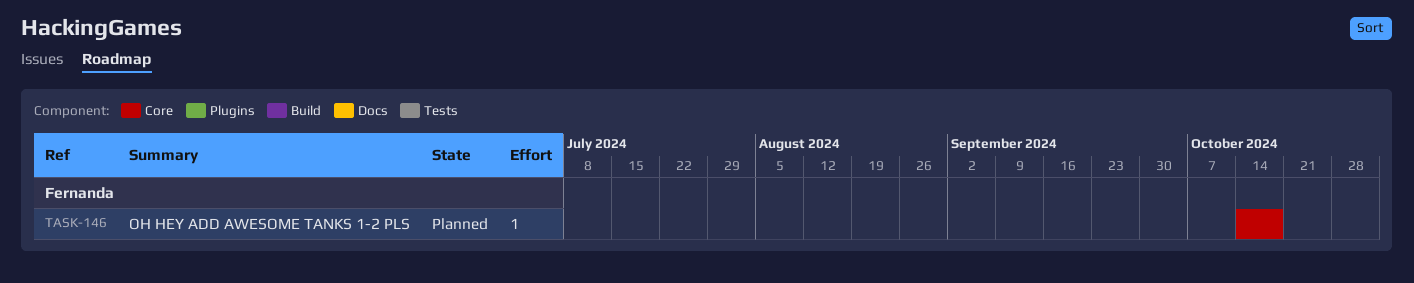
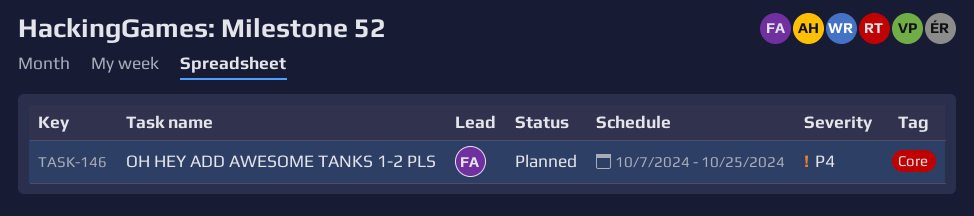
TASK-146, start: Oct 14 -> Oct 7
TASK-146, due: Oct 18 -> Oct 25

